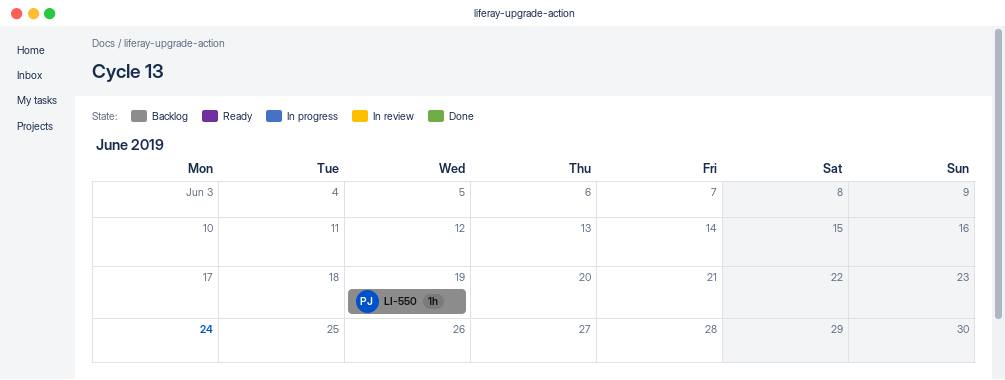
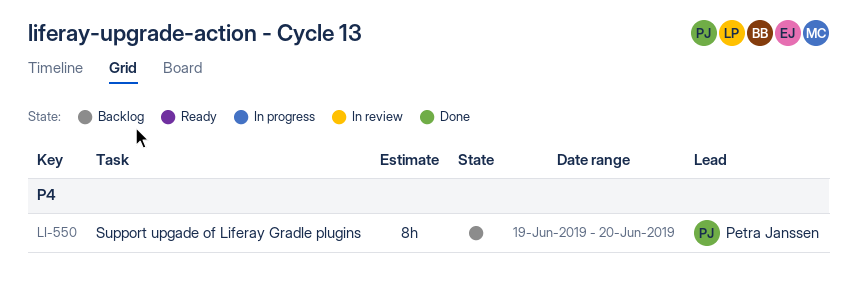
LI-550, estimate: 1h -> 8h
LI-550, due: Jun 19 -> Jun 20

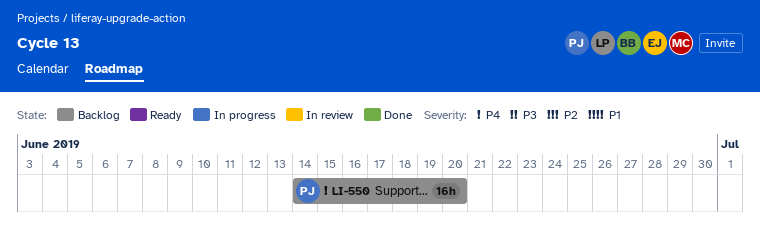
LI-550, estimate: 8h -> 16h
LI-550, start: Jun 19 -> Jun 14

